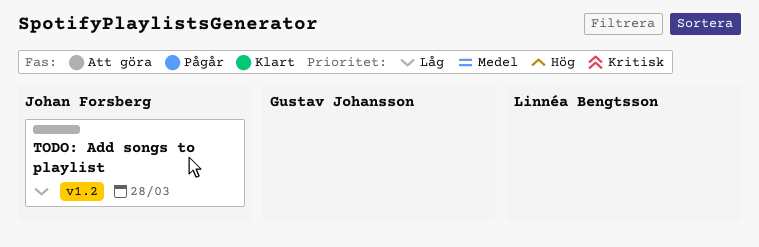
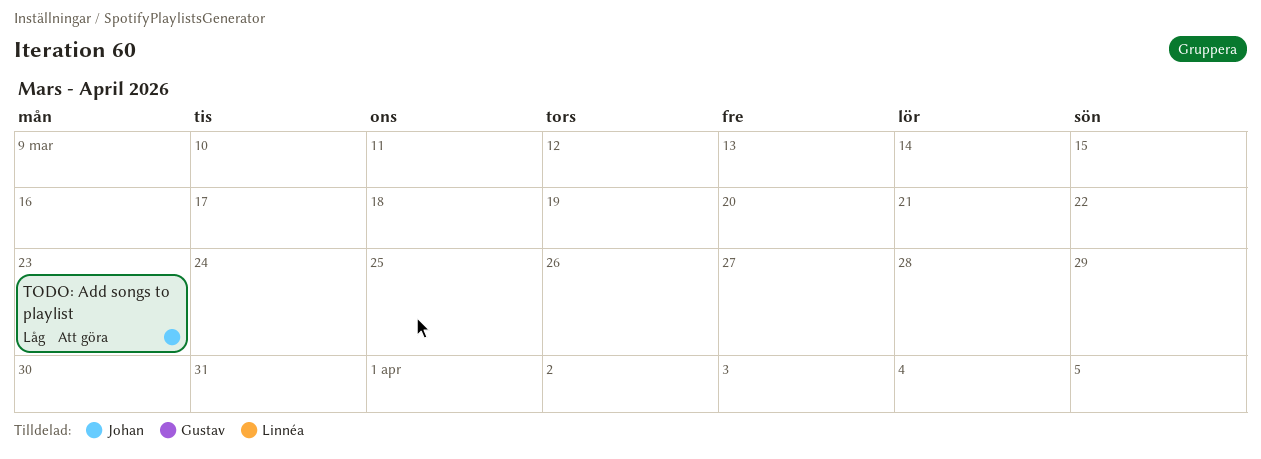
TODO: Add songs to playlist, due: Mar 28 -> Mar 23

